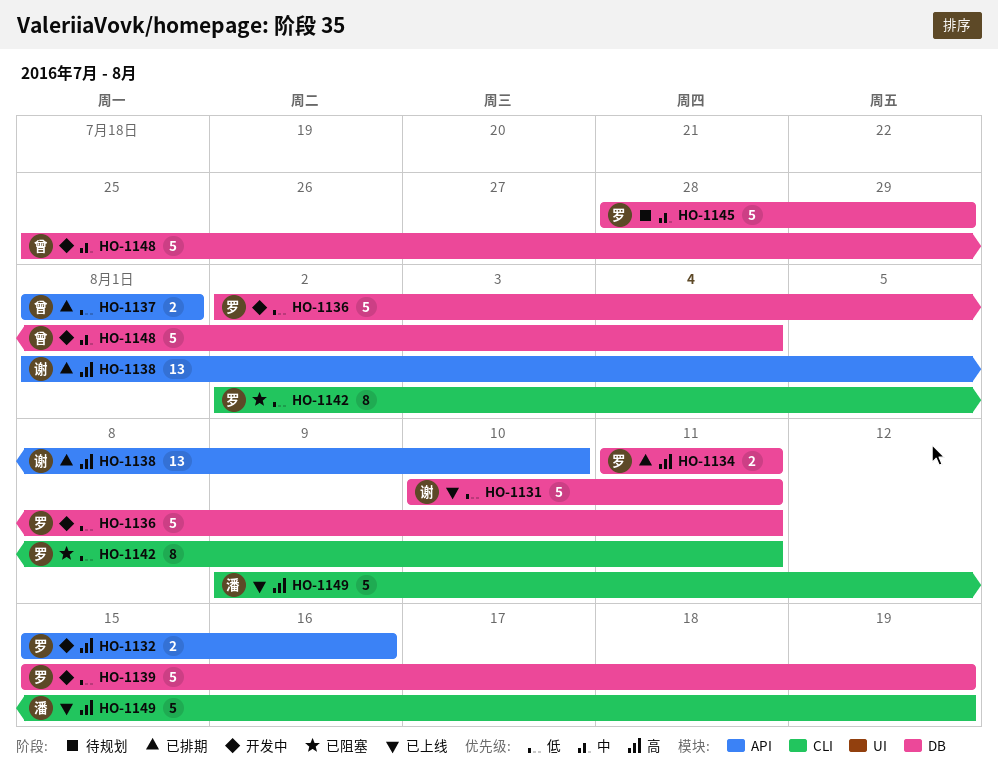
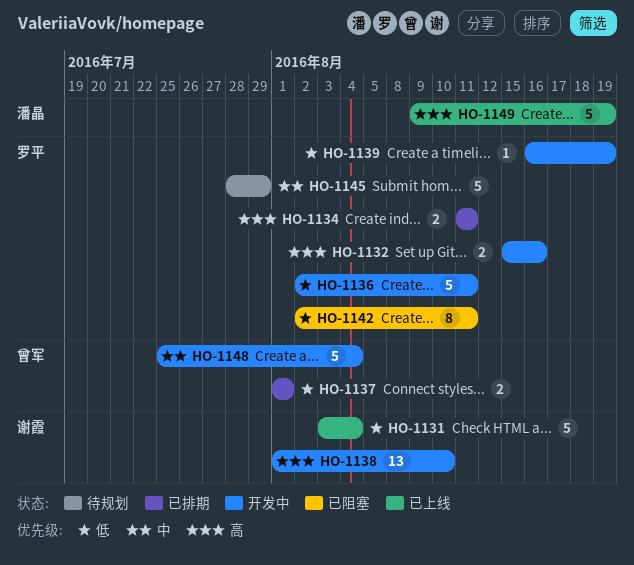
HO-1131, start: Aug 10 -> Aug 3
HO-1131, due: Aug 11 -> Aug 4
HO-1138, status: 已排期 -> 开发中
HO-1139, estimate: 5 -> 1
HO-1139, start: Aug 15 -> Aug 16

